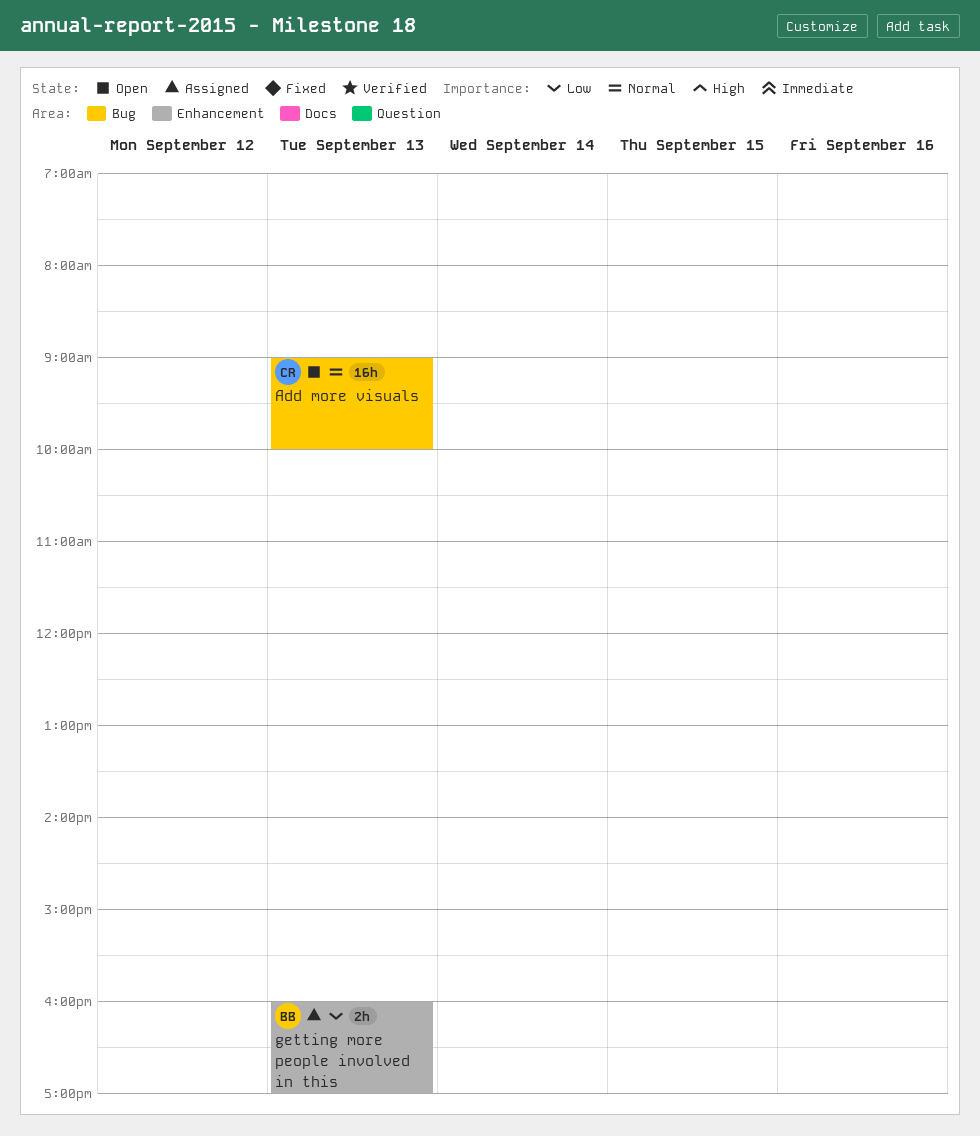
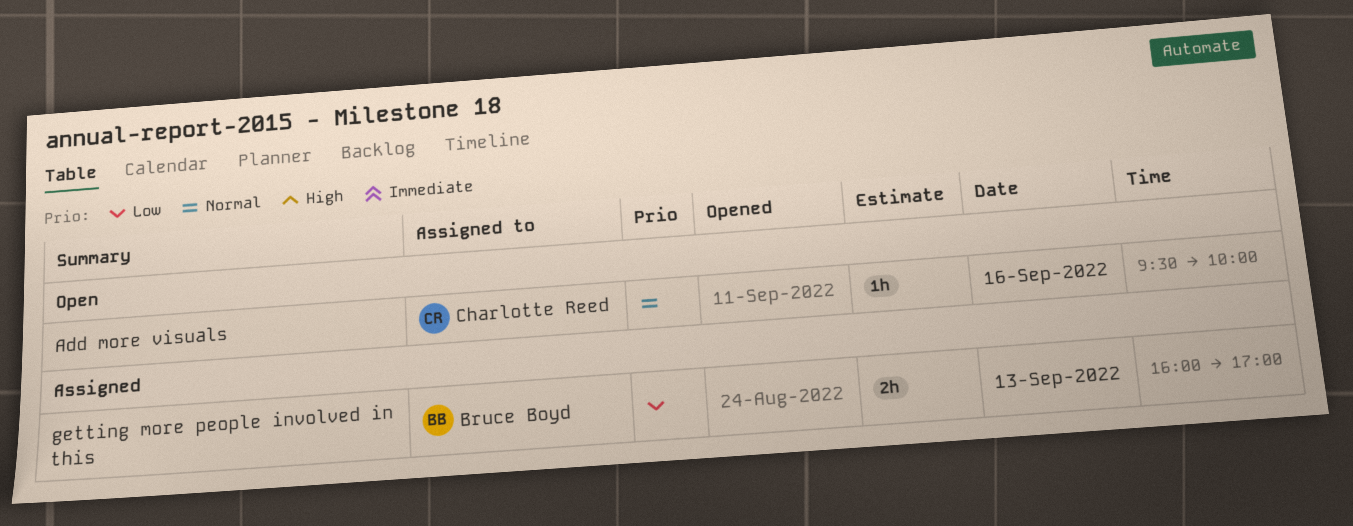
Add more visuals, estimate: 16h -> 1h
Add more visuals, day: Sep 13 -> Sep 16
Add more visuals, begins: 09:00 -> 09:30

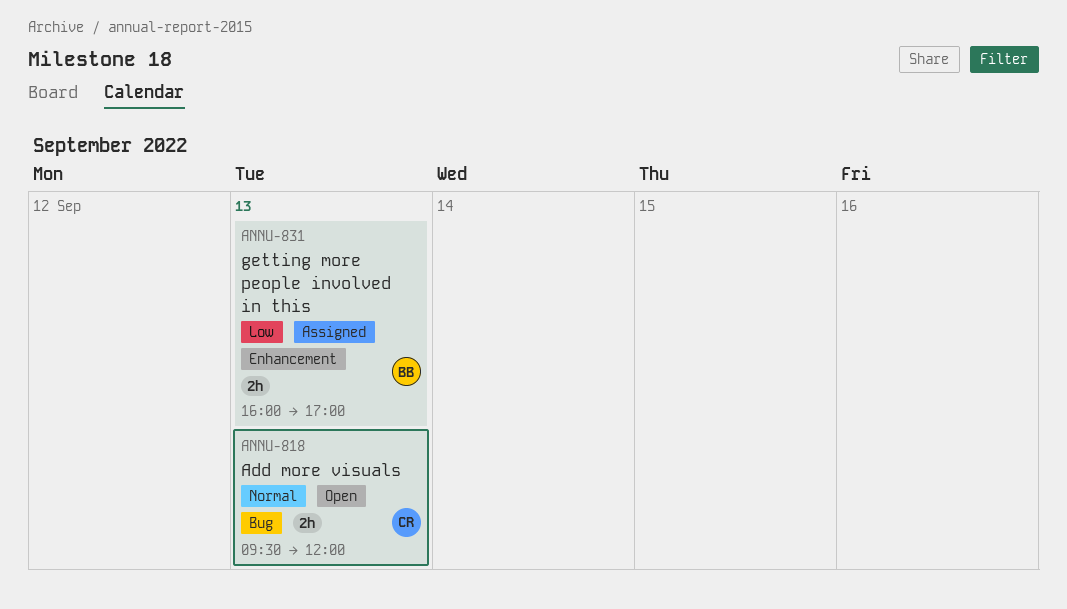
Add more visuals, estimate: 1h -> 2h
Add more visuals, day: Sep 16 -> Sep 13
Add more visuals, ends: 10:00 -> 12:00

